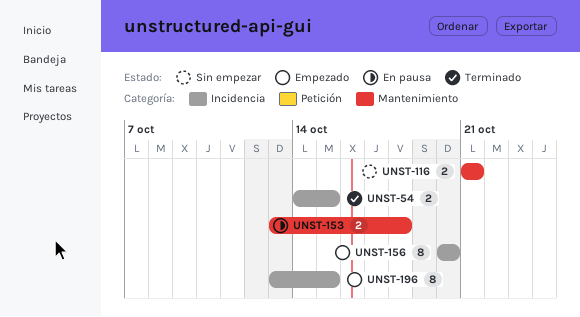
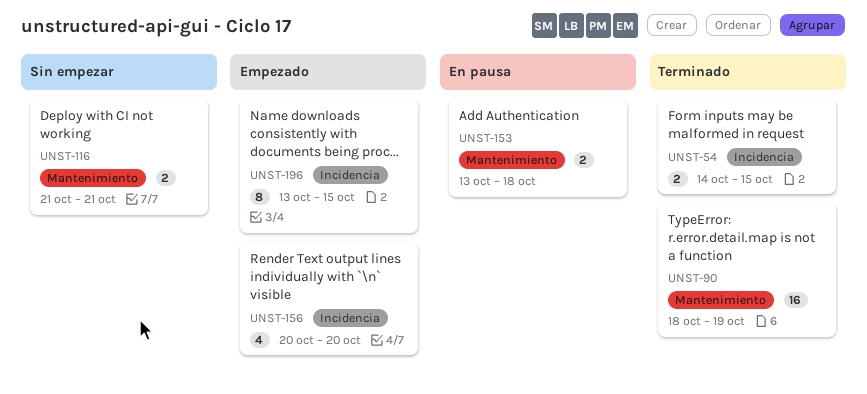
UNST-90: none -> present
UNST-156, estimate: 8 -> 4

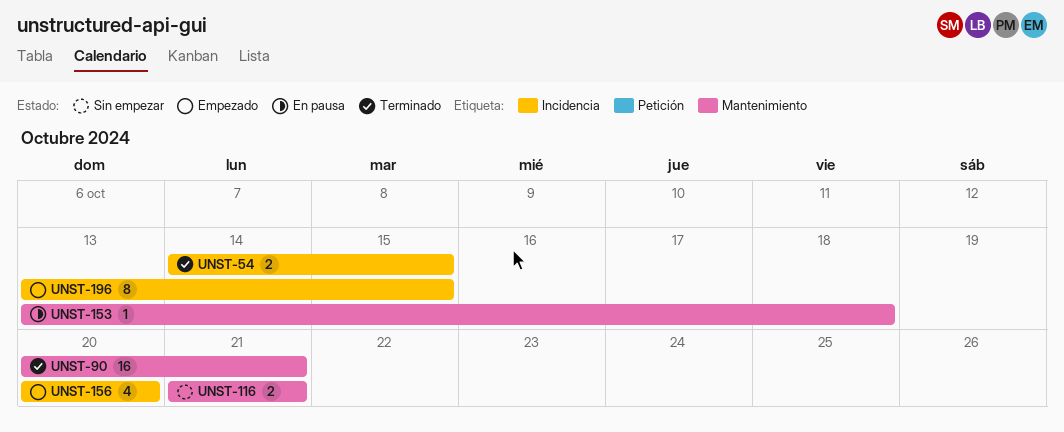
UNST-90, start: Oct 18 -> Oct 20
UNST-90, due: Oct 19 -> Oct 21
UNST-153, estimate: 2 -> 1

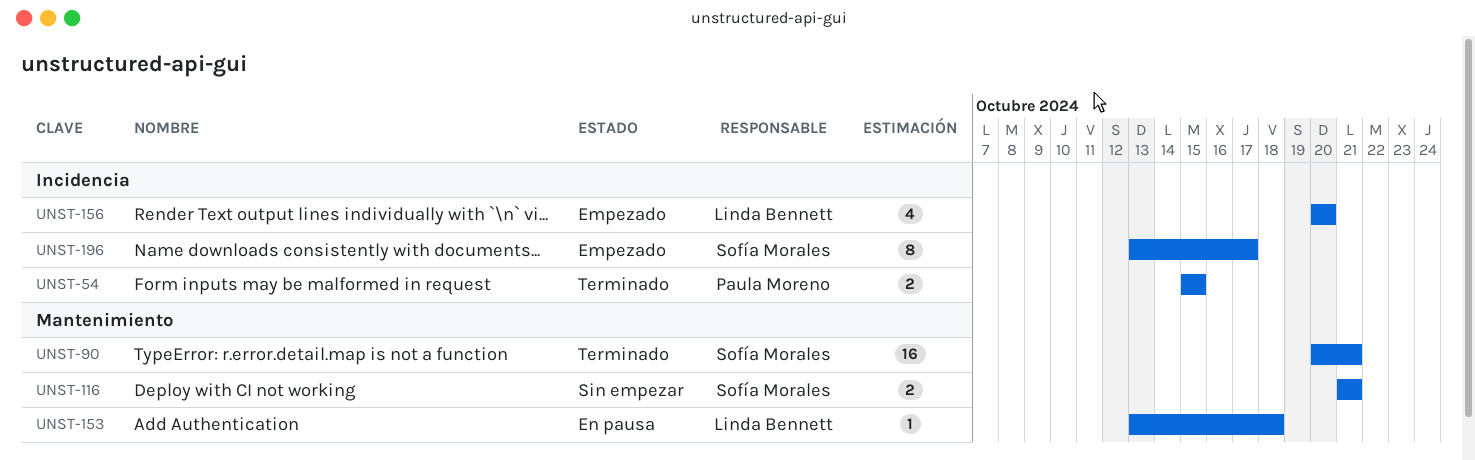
UNST-54, start: Oct 14 -> Oct 15
UNST-196, due: Oct 15 -> Oct 17

